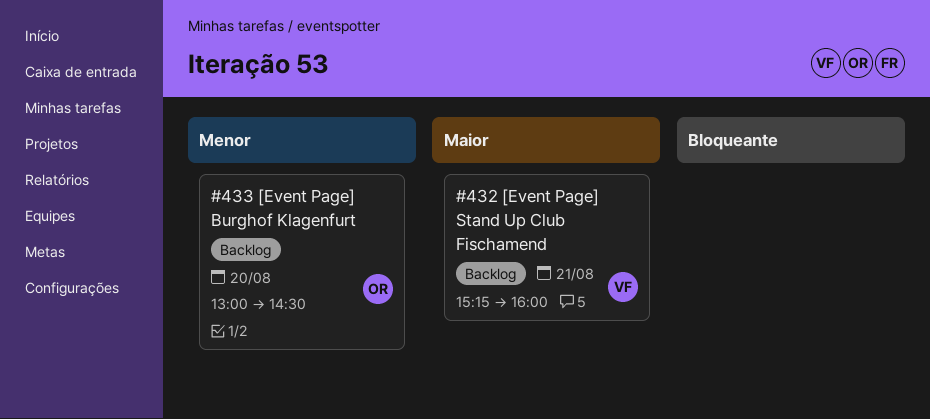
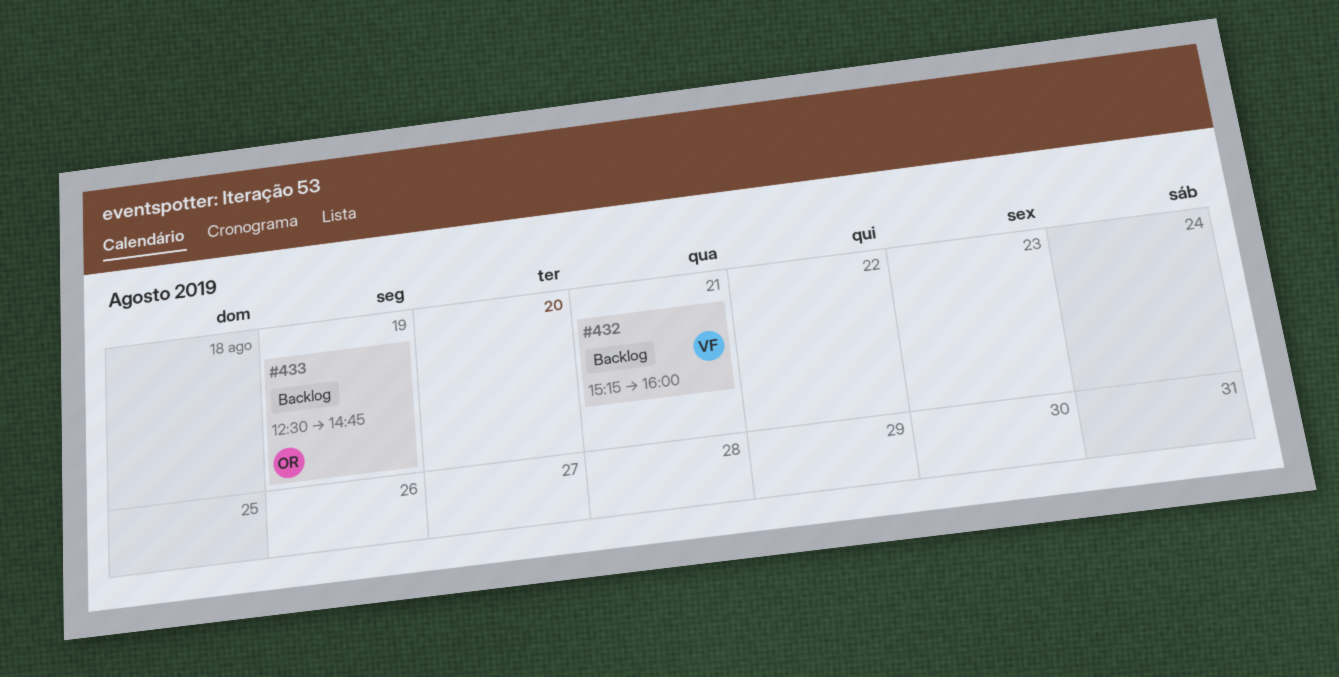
#433, day: Aug 20 -> Aug 19
#433, begins: 13:00 -> 12:30
#433, ends: 14:30 -> 14:45

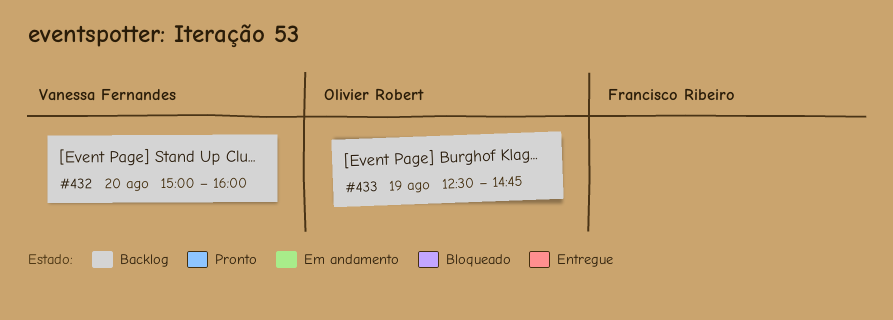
#432, day: Aug 21 -> Aug 20
#432, begins: 15:15 -> 15:00

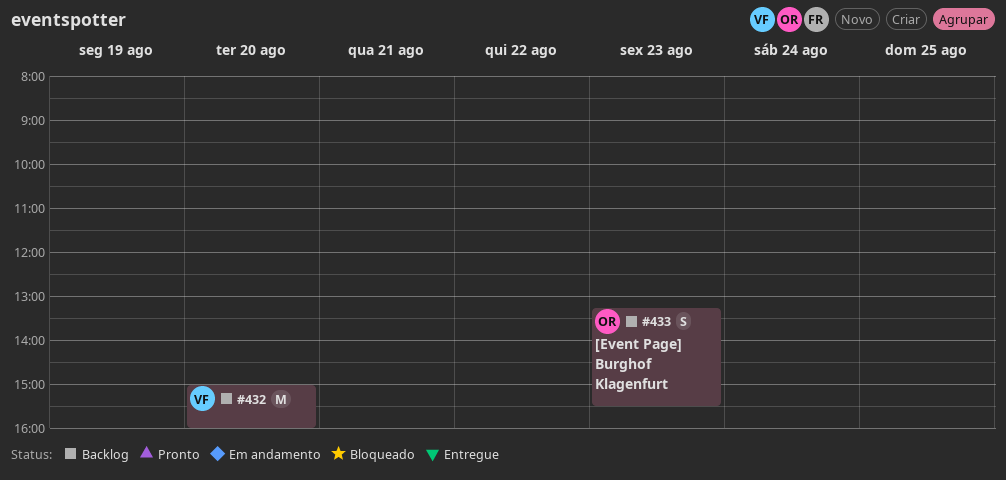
#433, day: Aug 19 -> Aug 23
#433, begins: 12:30 -> 13:15
#433, ends: 14:45 -> 15:30

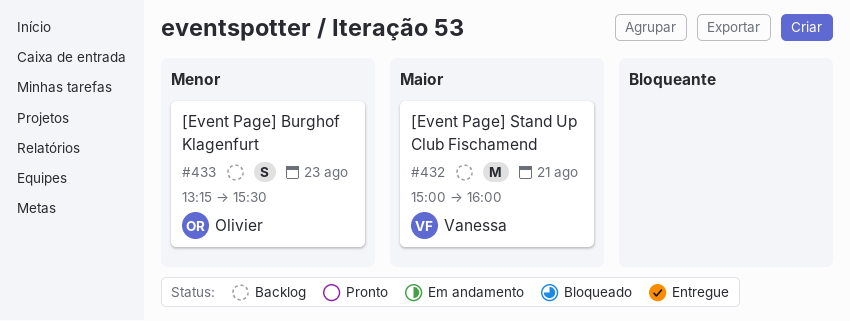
#432, day: Aug 20 -> Aug 21

